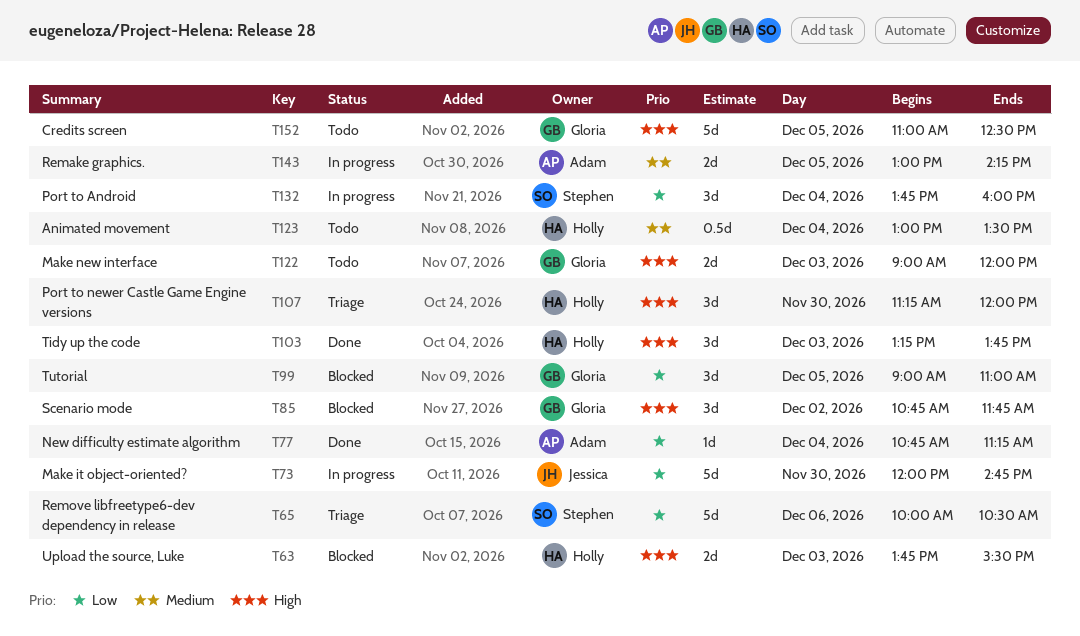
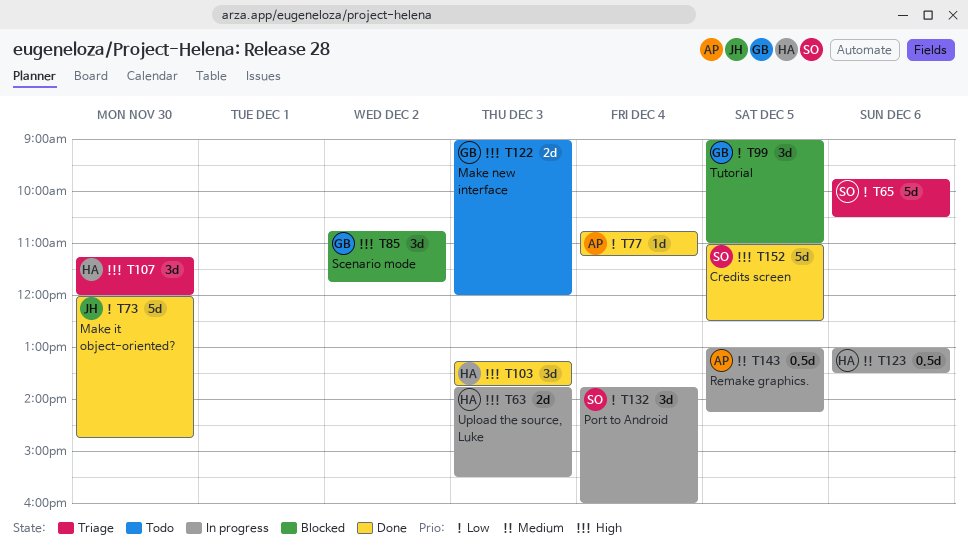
T63, status: Blocked -> In progress
T65, begins: 10:00 -> 09:45
T73, status: In progress -> Done
T123, status: Todo -> In progress
T123, day: Dec 4 -> Dec 6
T143, estimate: 2d -> 0.5d
T152, status: Todo -> Done
T152, owner: Gloria -> Stephen

